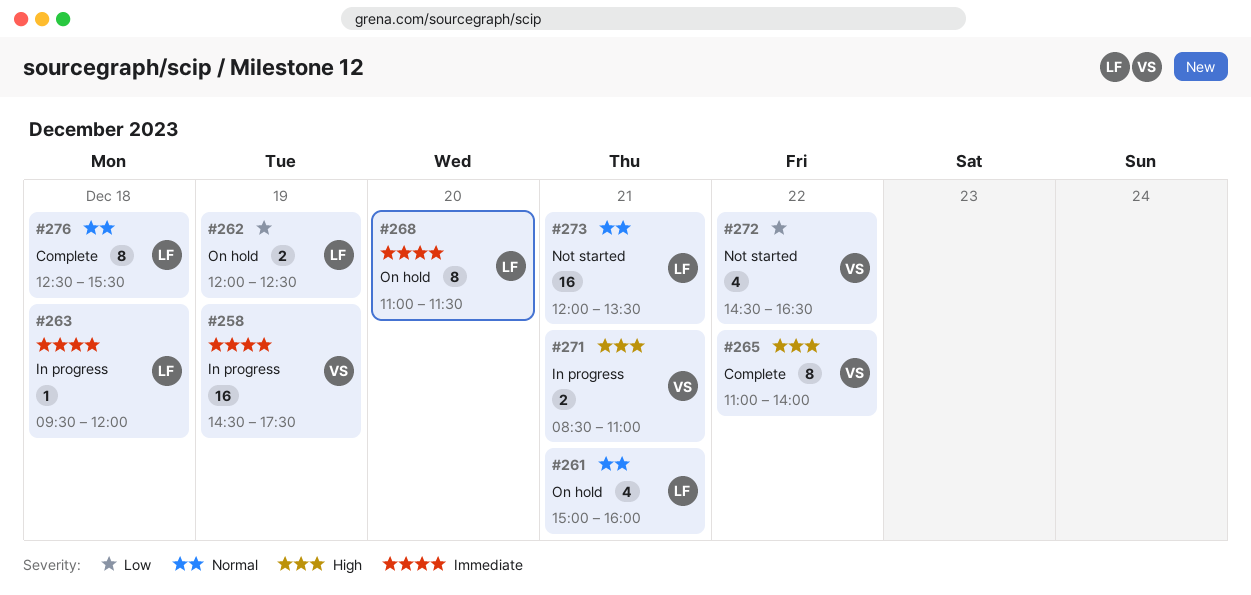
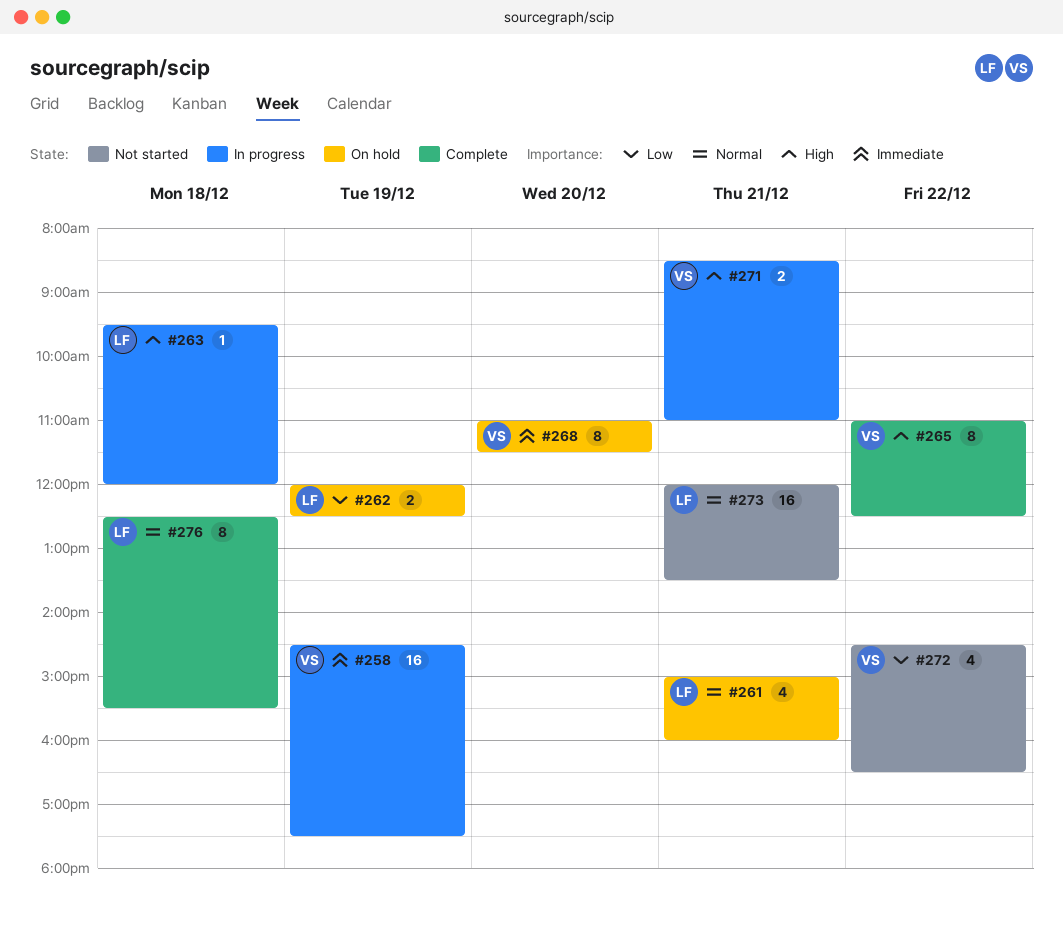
#263, priority: Immediate -> High
#265, ends: 14:00 -> 12:30
#268, owner: LF -> VS

